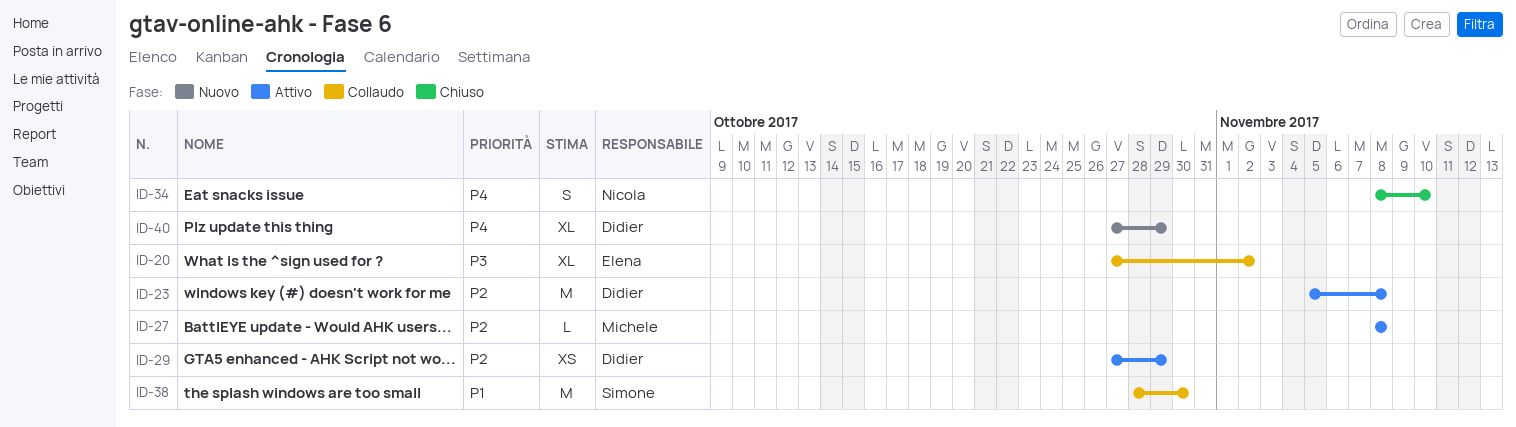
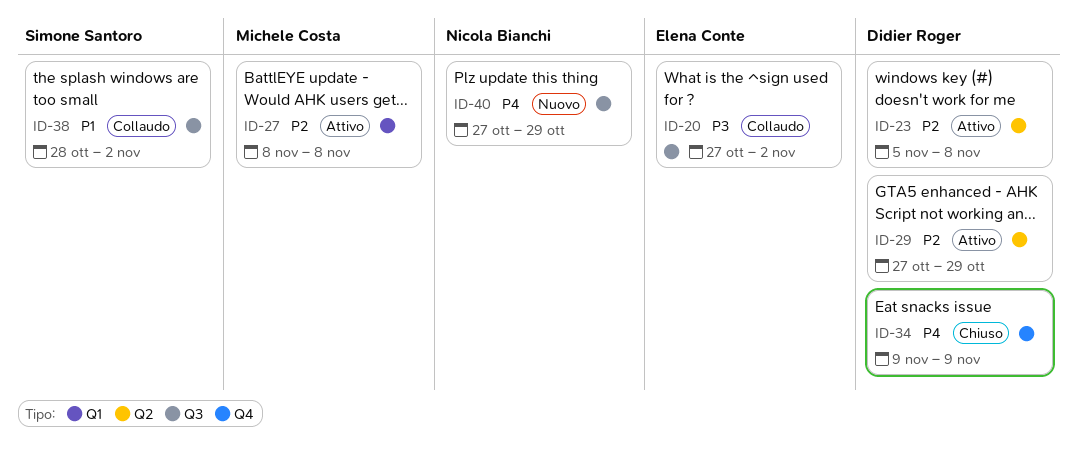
ID-34, owner: Nicola Bianchi -> Didier Roger
ID-34, start: Nov 8 -> Nov 9
ID-34, due: Nov 10 -> Nov 9
ID-38, due: Oct 30 -> Nov 2
ID-40, owner: Didier Roger -> Nicola Bianchi

